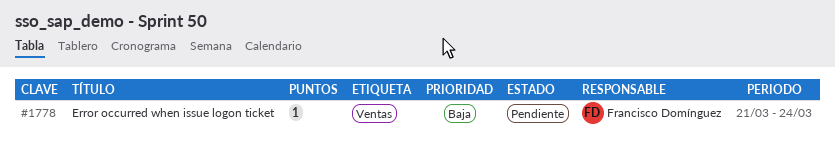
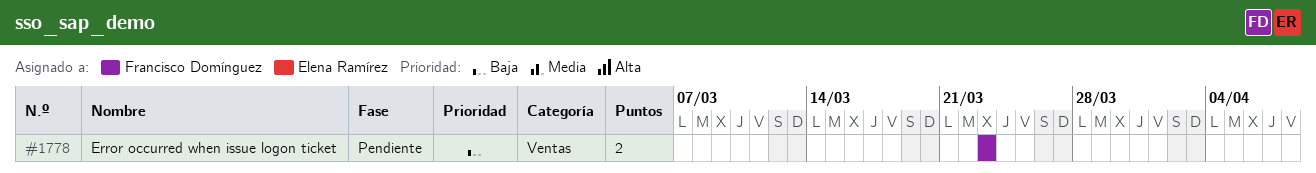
#1778, estimate: 1 -> 2
#1778, start: Mar 21 -> Mar 23
#1778, due: Mar 24 -> Mar 23

